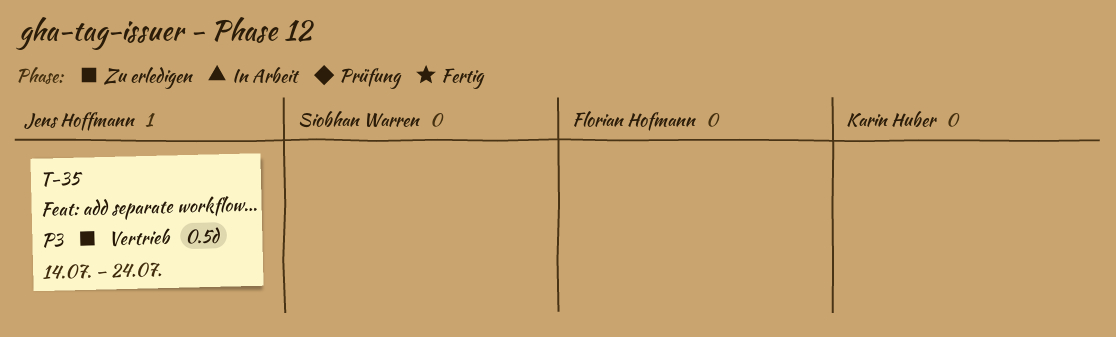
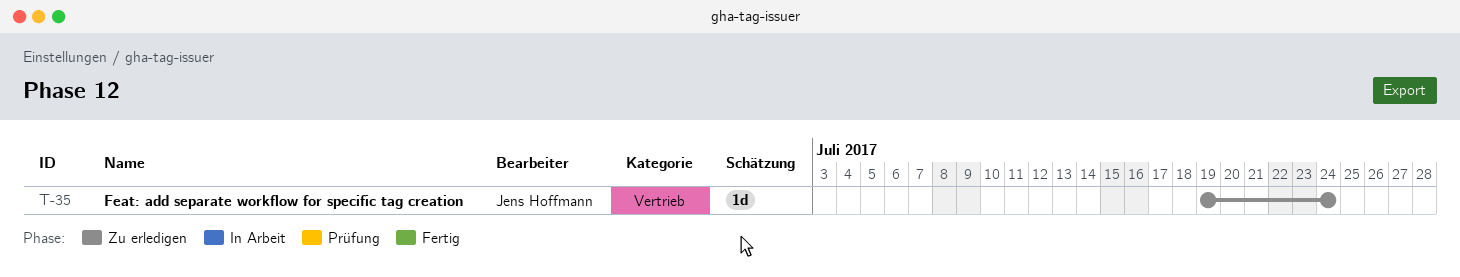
T-35, estimate: 0.5d -> 1d
T-35, start: Jul 14 -> Jul 19

